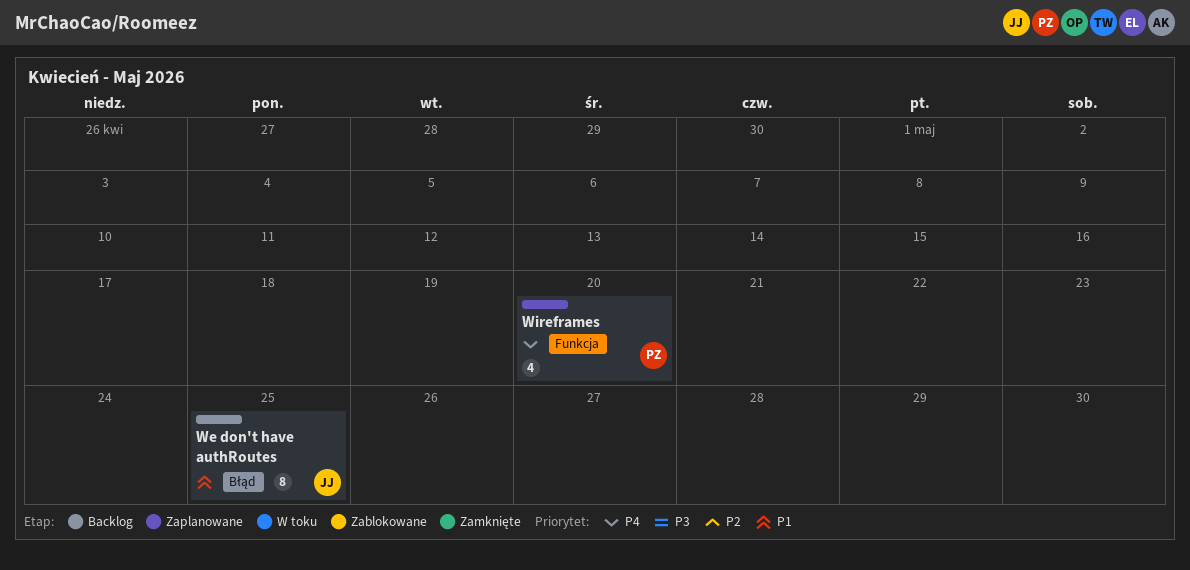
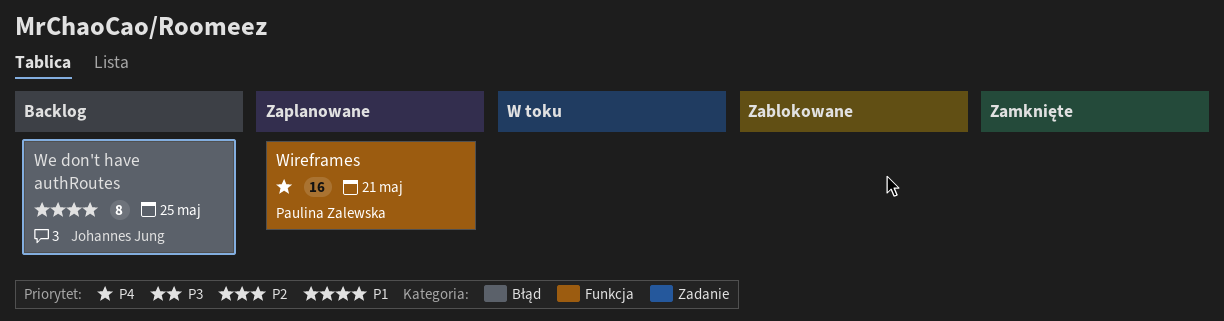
Wireframes, estimate: 4 -> 16
Wireframes, due: May 20 -> May 21

